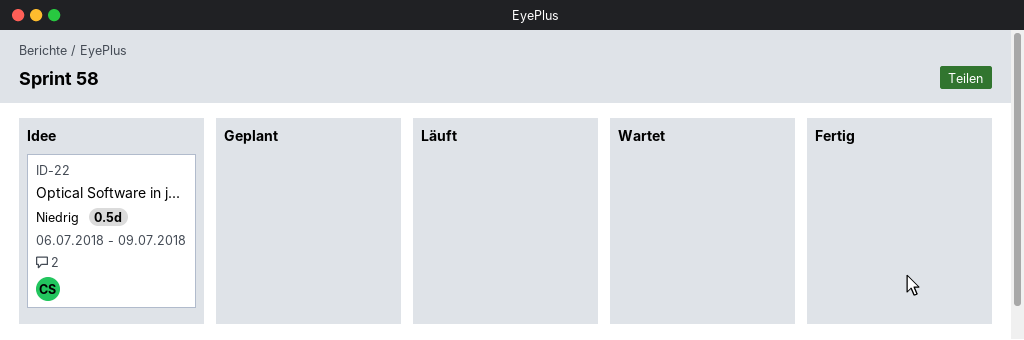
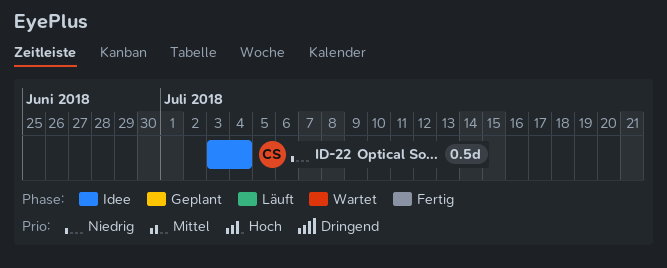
ID-22, start: Jul 6 -> Jul 3
ID-22, due: Jul 9 -> Jul 4

